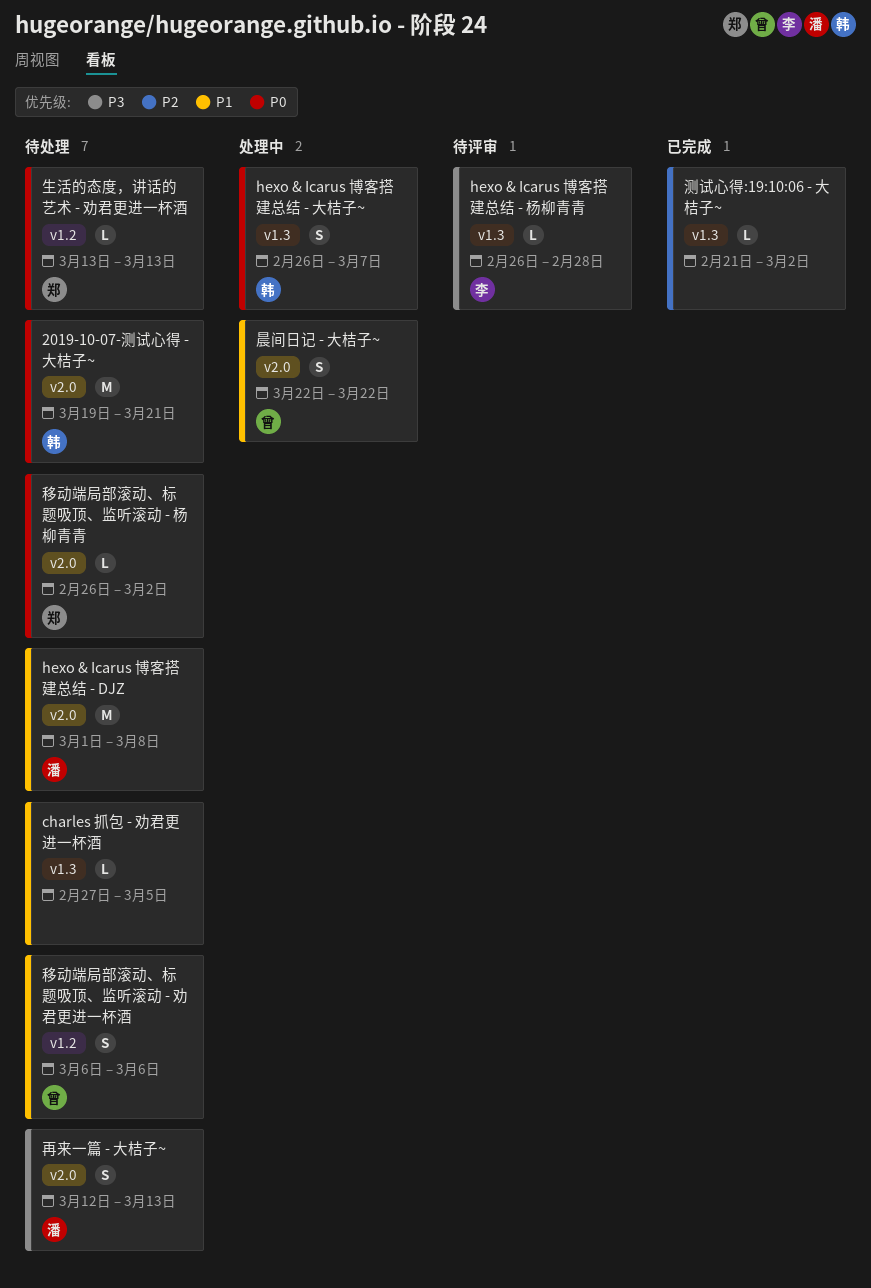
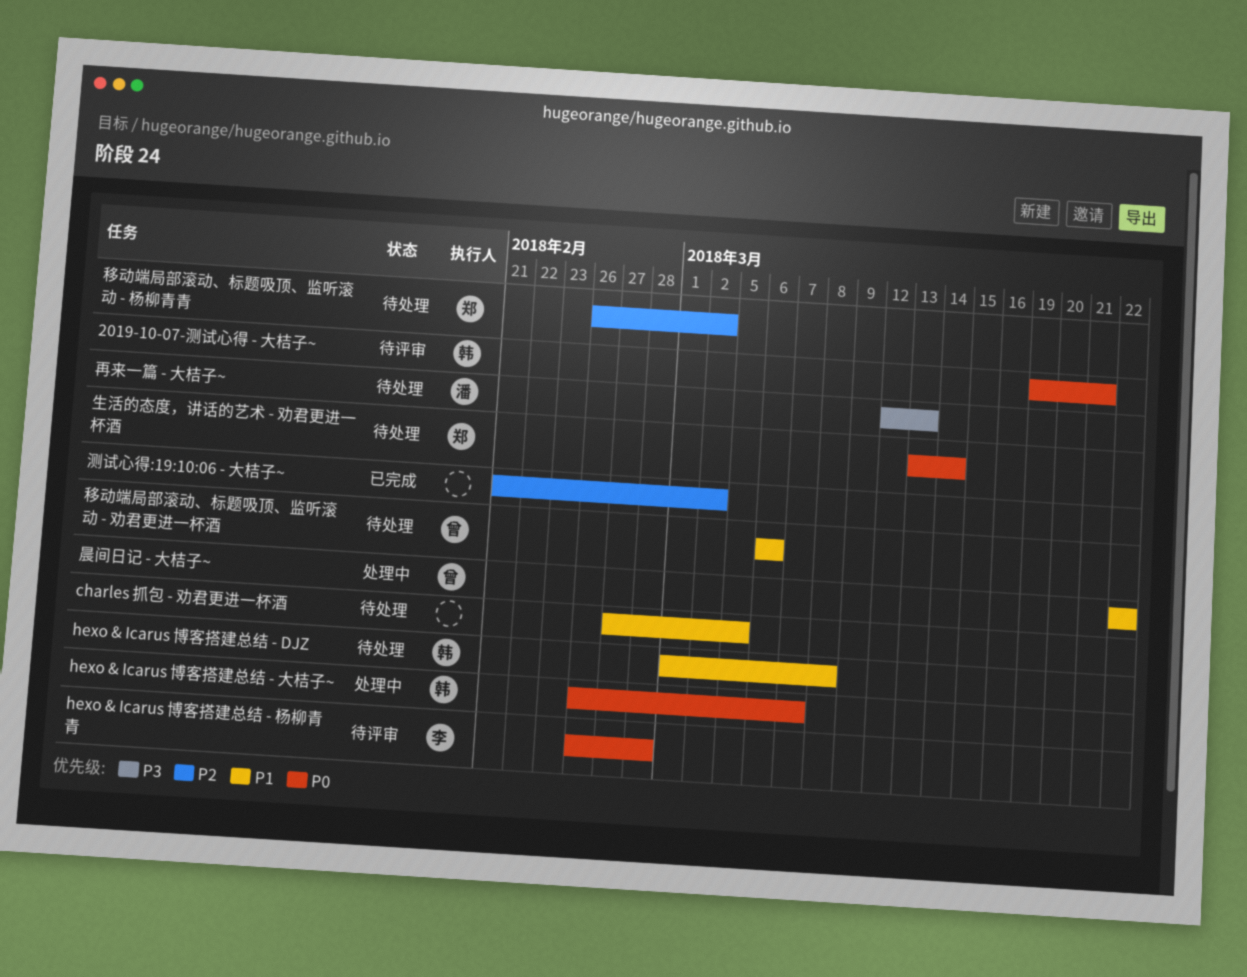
2019-10-07-测试心得 - 大桔子~, status: 待处理 -> 待评审
hexo & Icarus 博客搭建总结 - DJZ, owner: 潘 -> 韩
hexo & Icarus 博客搭建总结 - 杨柳青青, priority: P3 -> P0
生活的态度，讲话的艺术 - 劝君更进一杯酒, due: Mar 13 -> Mar 14
移动端局部滚动、标题吸顶、监听滚动 - 杨柳青青, priority: P0 -> P2

